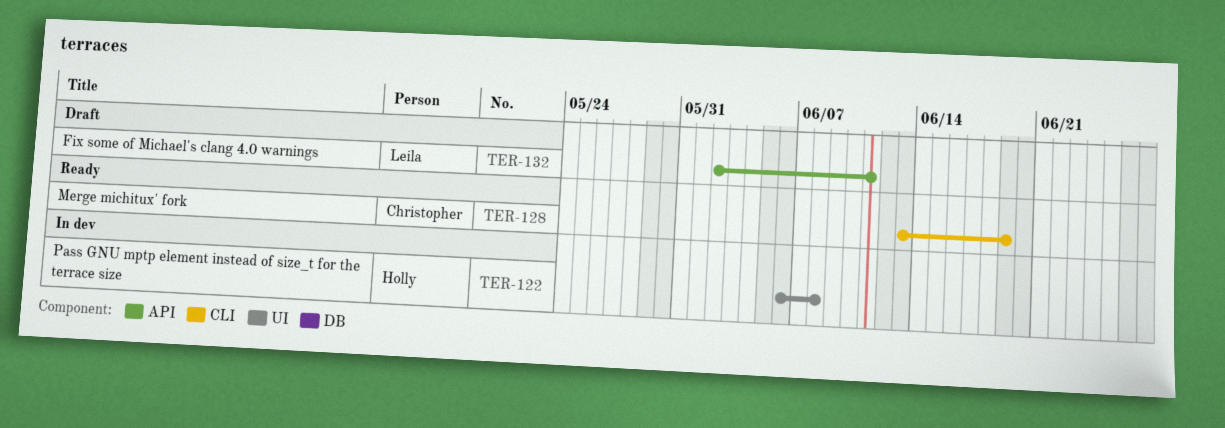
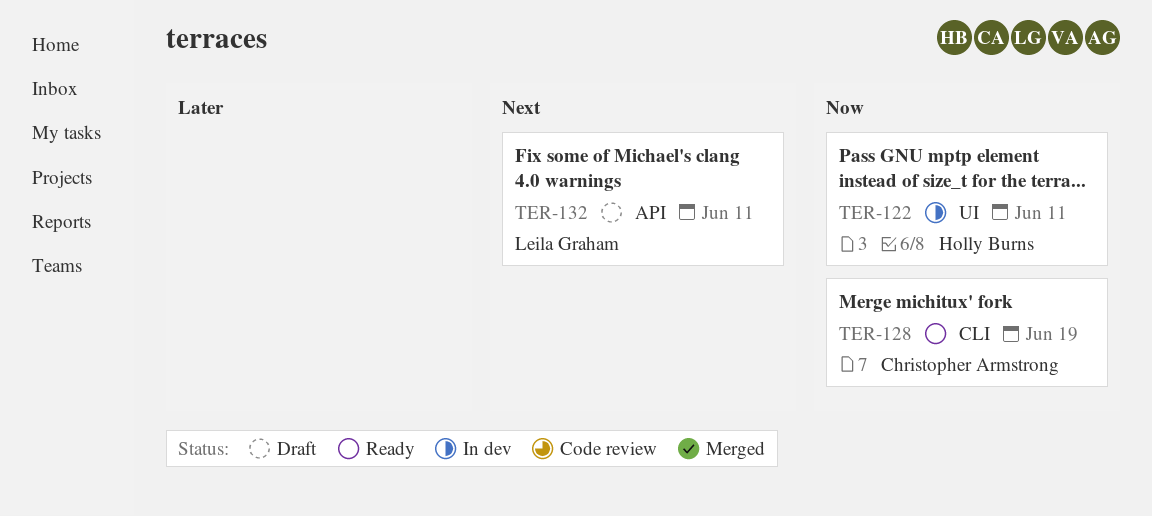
TER-122, due: Jun 8 -> Jun 11

